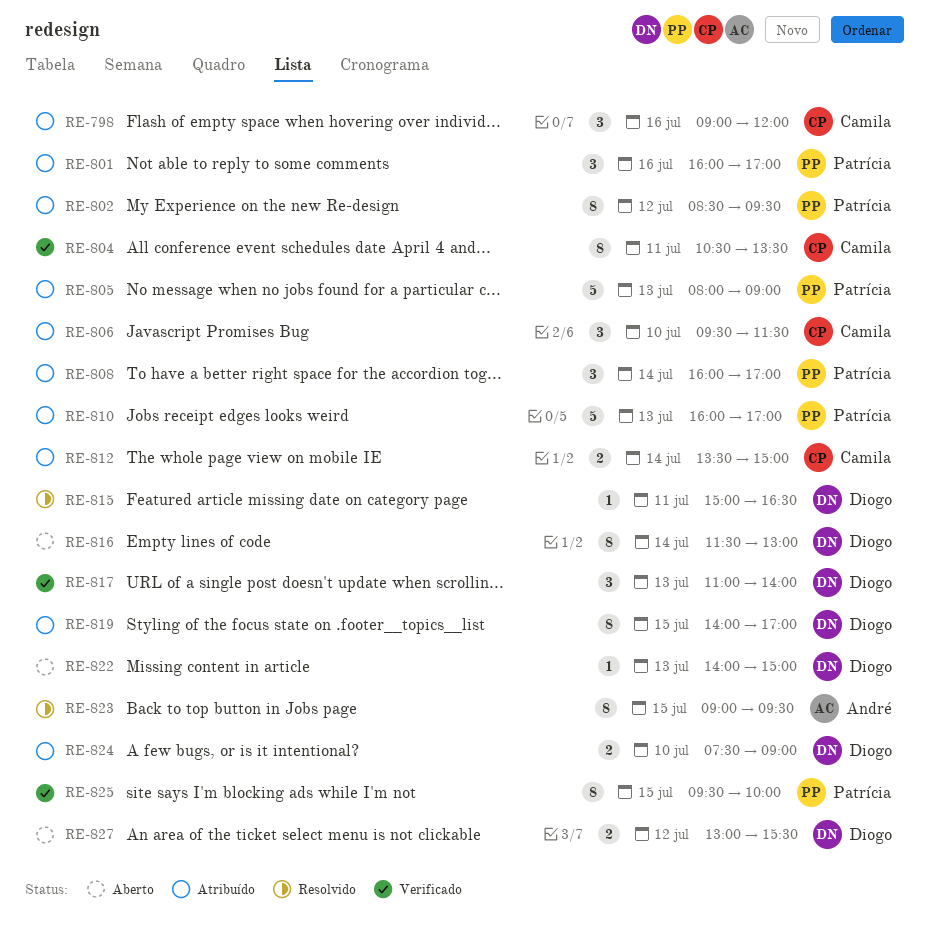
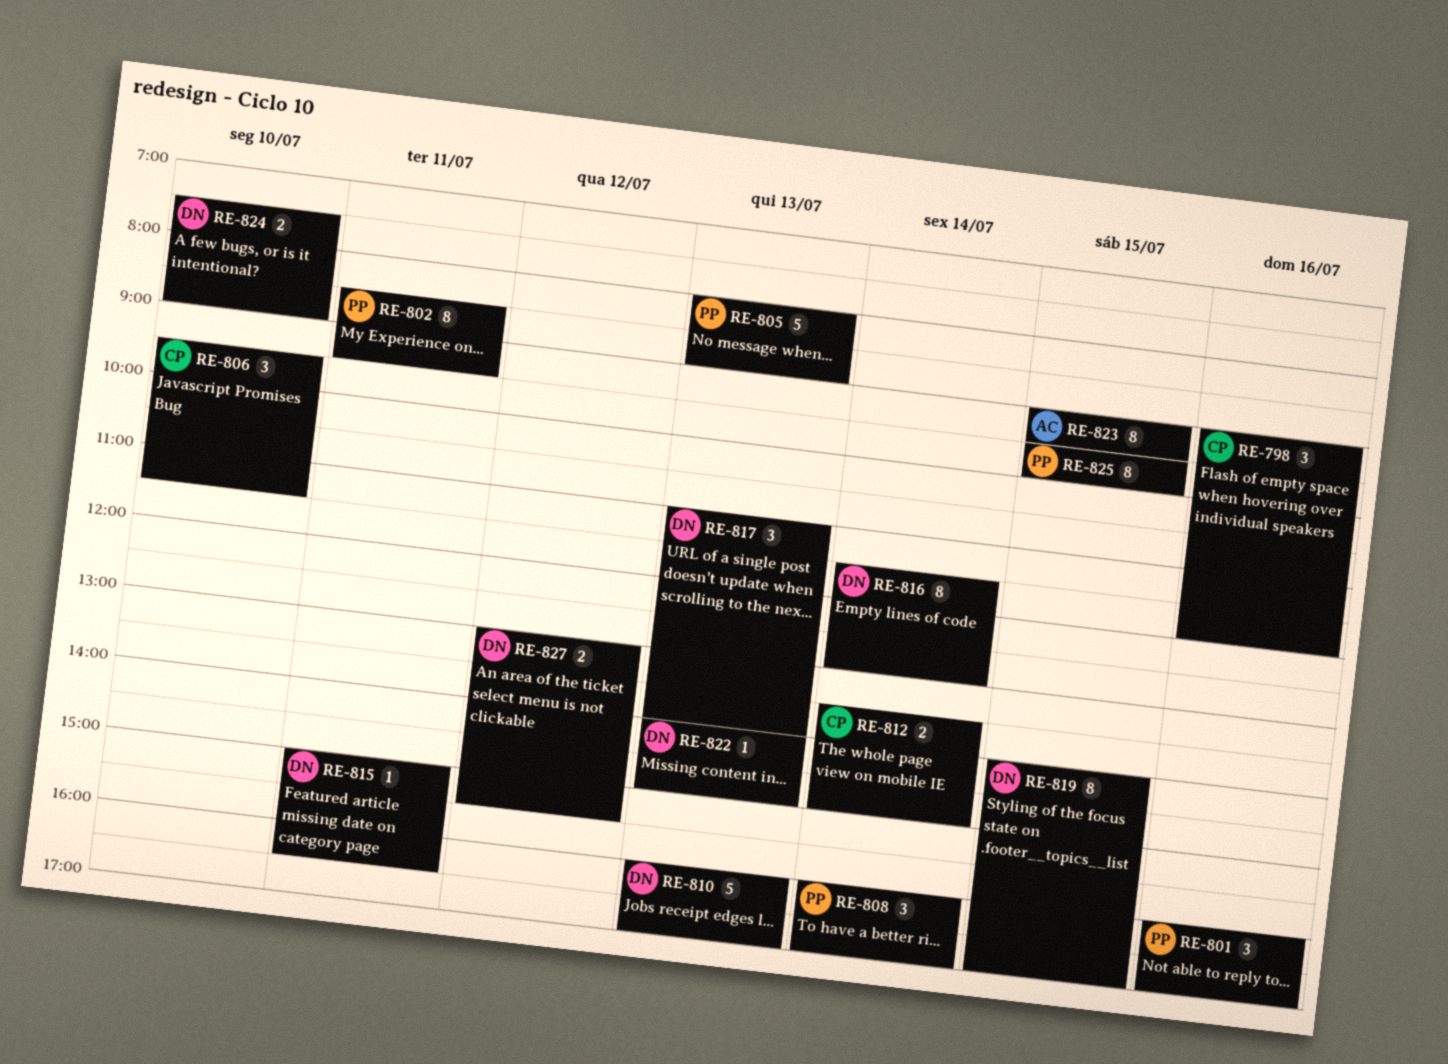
RE-802, day: Jul 12 -> Jul 11
RE-804: present -> none
RE-810, owner: Patrícia -> Diogo

